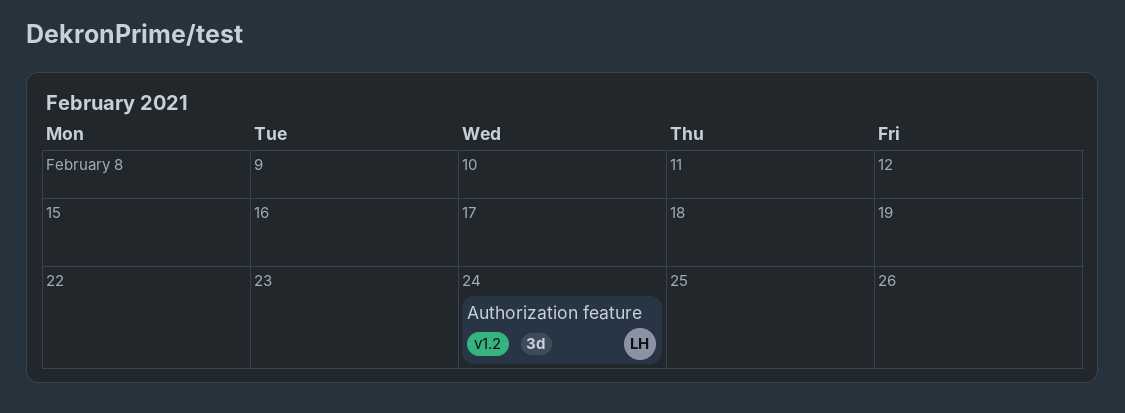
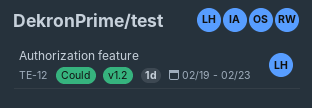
Authorization feature, estimate: 3d -> 1d
Authorization feature, due: Feb 24 -> Feb 23

